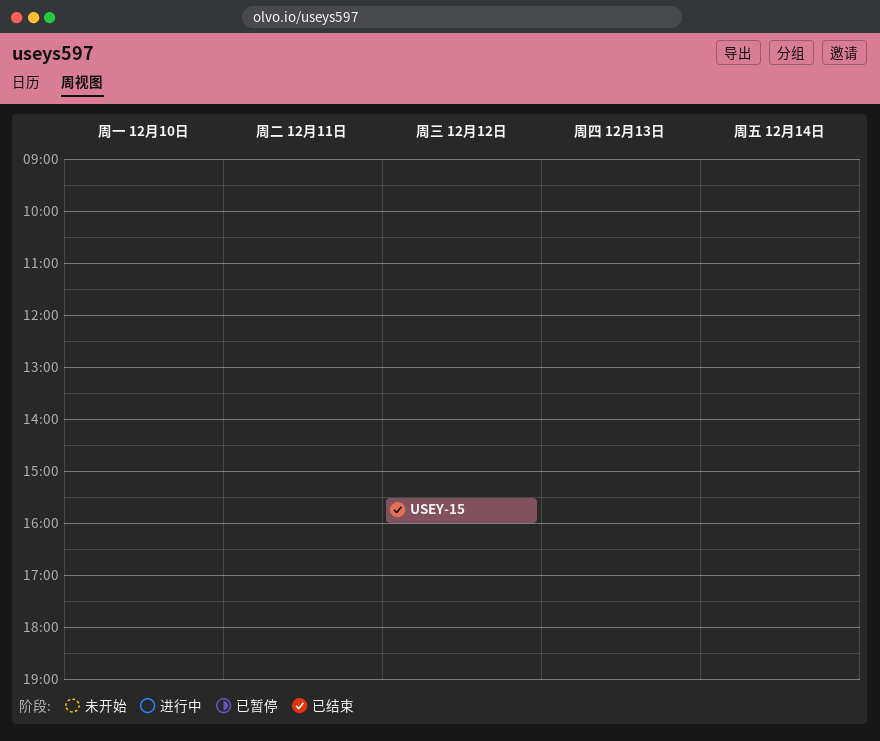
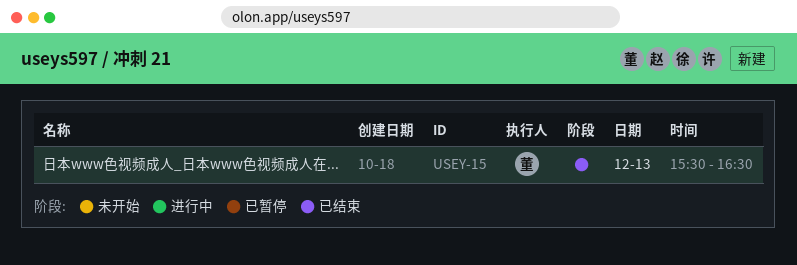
USEY-15, day: Dec 12 -> Dec 13
USEY-15, ends: 16:00 -> 16:30

